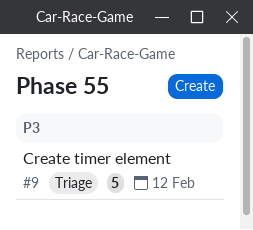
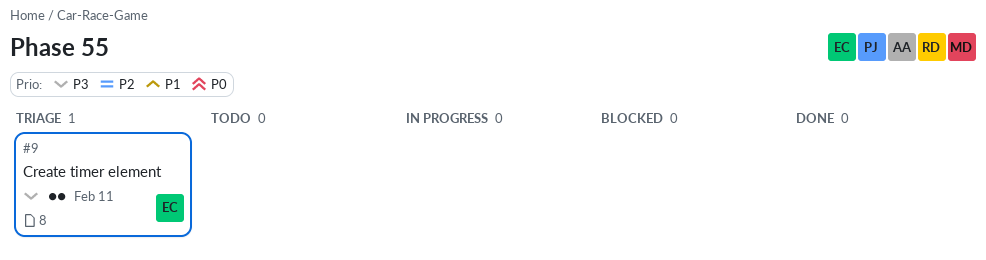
#9, estimate: 5 -> 2
#9, due: Feb 12 -> Feb 11

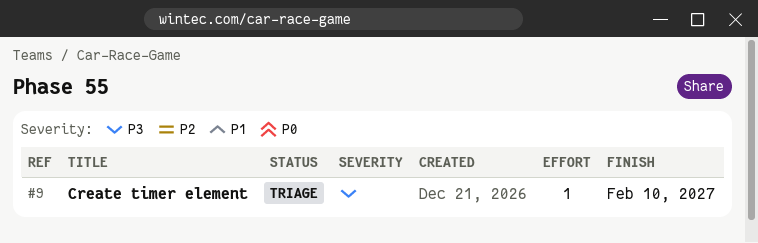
#9, estimate: 2 -> 1
#9, due: Feb 11 -> Feb 10

